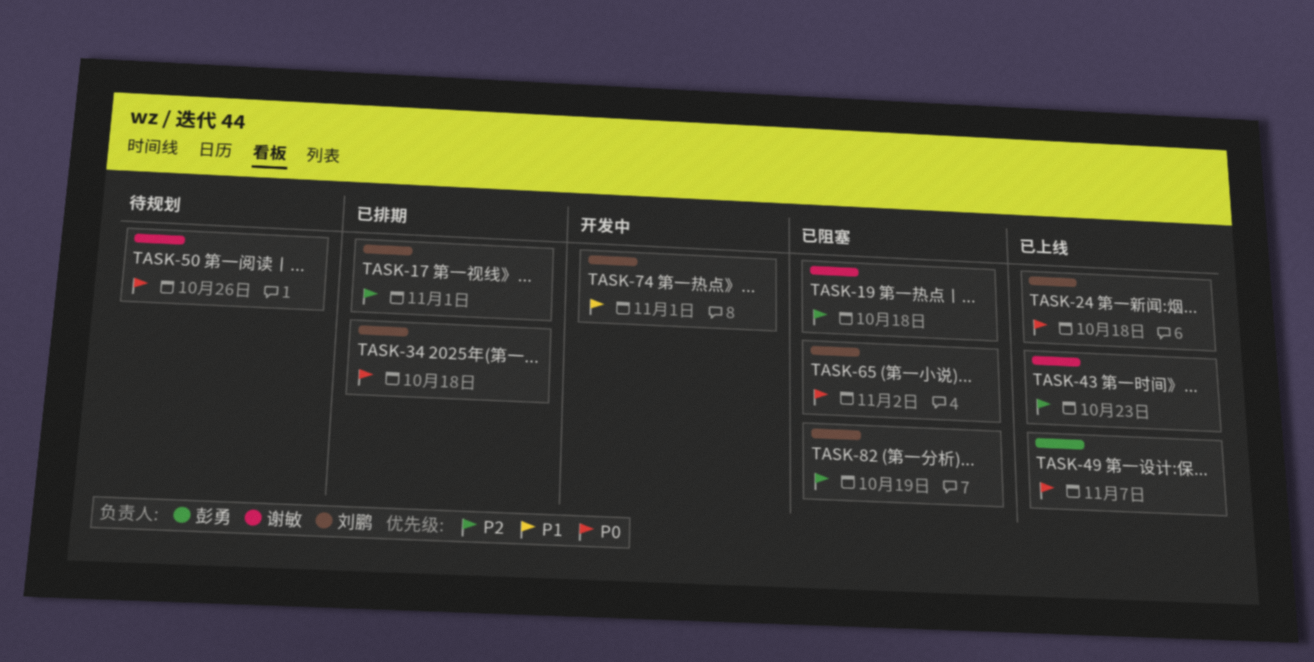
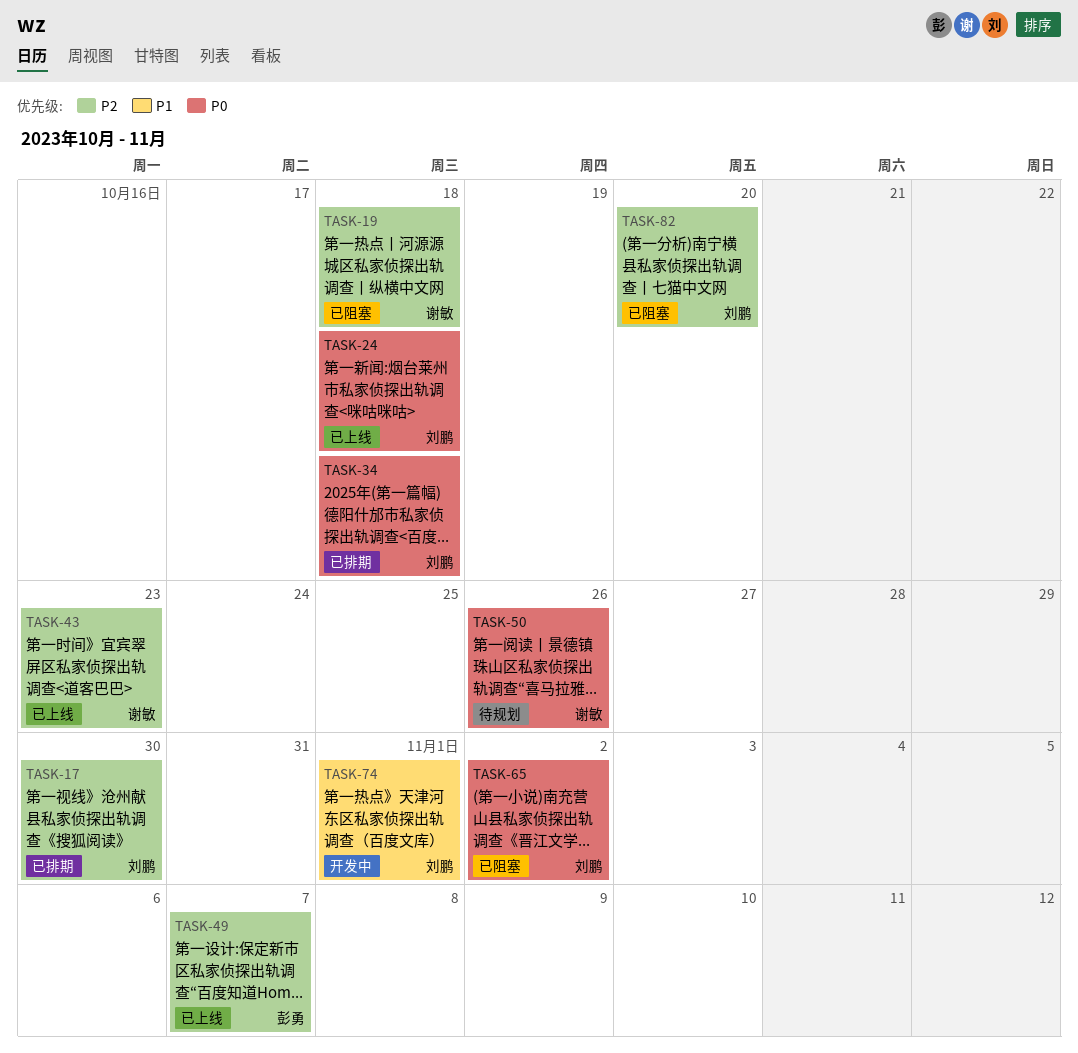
TASK-17, due: Nov 1 -> Oct 30
TASK-49, priority: P0 -> P2
TASK-82, due: Oct 19 -> Oct 20

